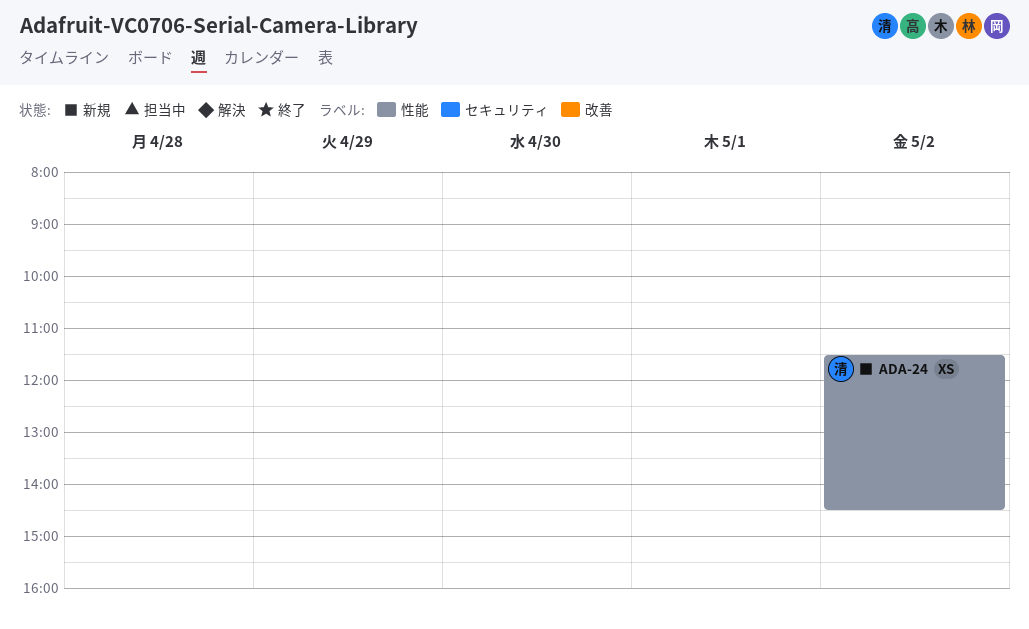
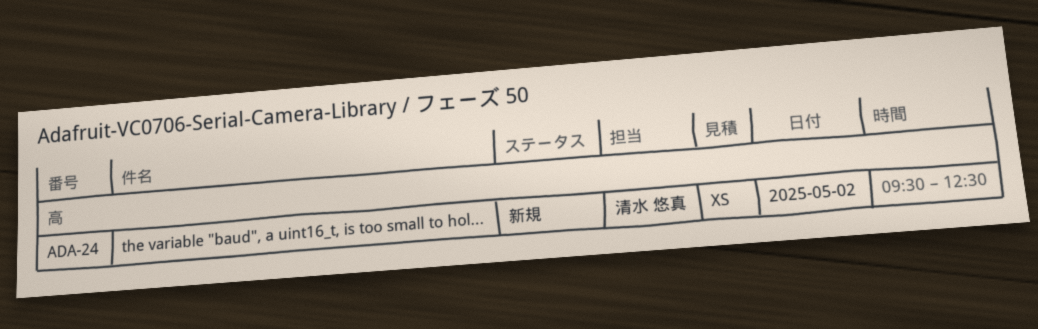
ADA-24, begins: 11:30 -> 09:30
ADA-24, ends: 14:30 -> 12:30

